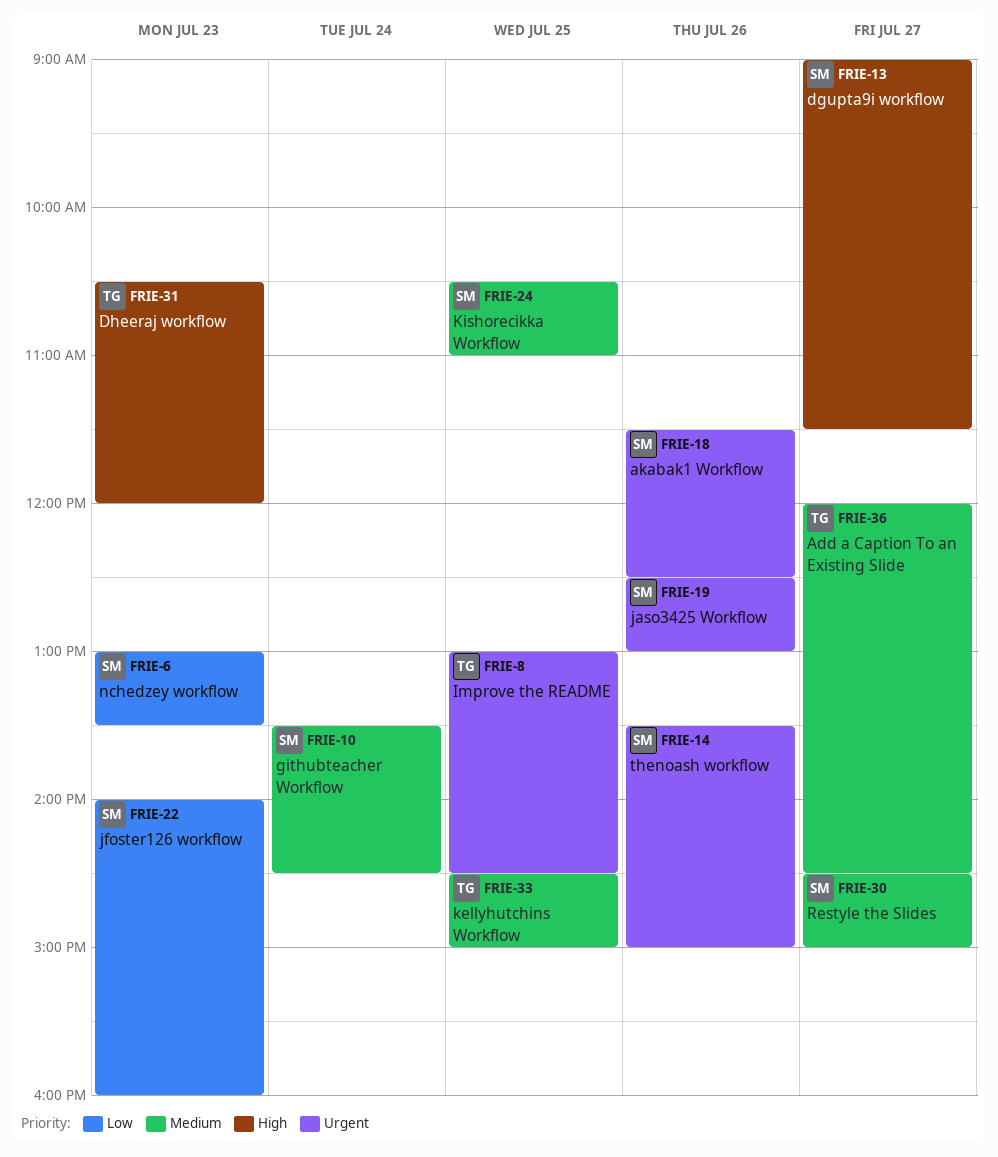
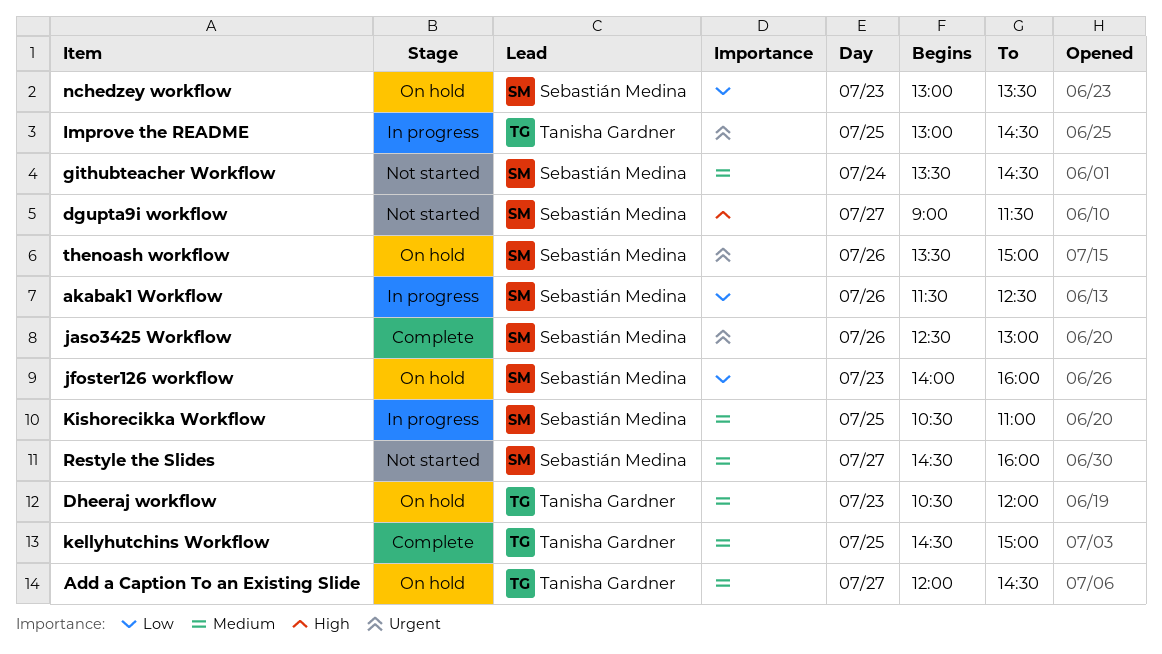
akabak1 Workflow, priority: Urgent -> Low
Dheeraj workflow, priority: High -> Medium
Restyle the Slides, ends: 15:00 -> 16:00

